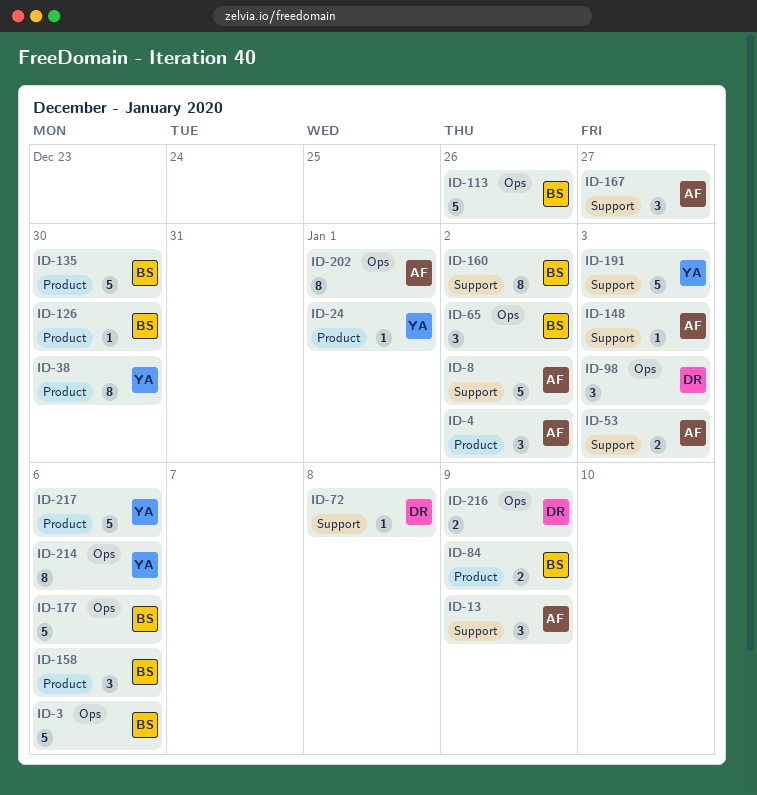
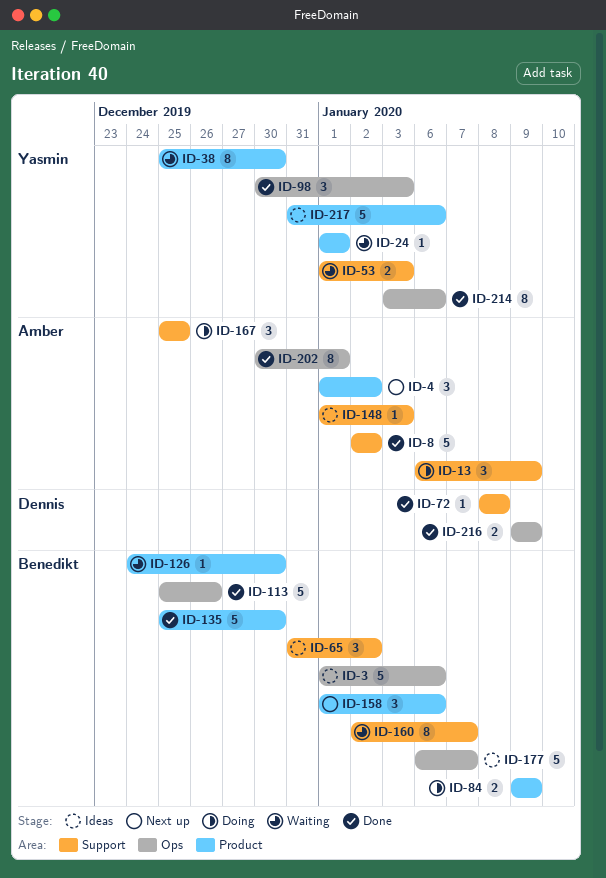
ID-53, owner: Amber -> Yasmin
ID-65, label: Ops -> Support
ID-98, owner: Dennis -> Yasmin
ID-160, due: Jan 2 -> Jan 7
ID-167, due: Dec 27 -> Dec 25
ID-177, due: Jan 6 -> Jan 7
ID-191: present -> none

